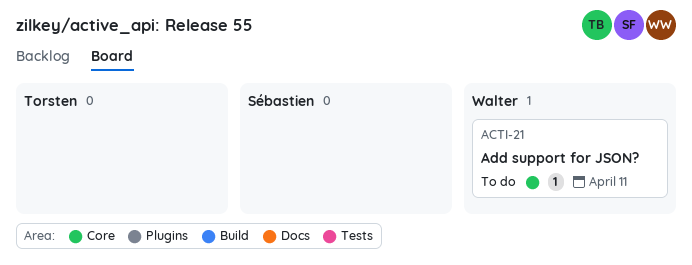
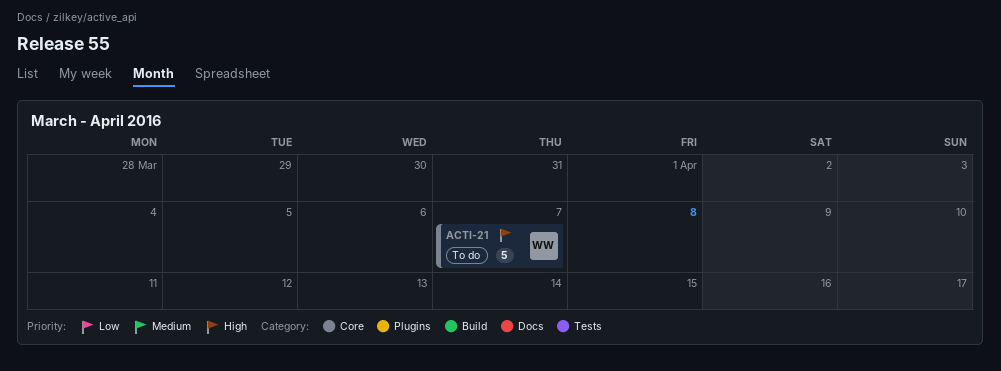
ACTI-21, estimate: 1 -> 5
ACTI-21, due: Apr 11 -> Apr 7

